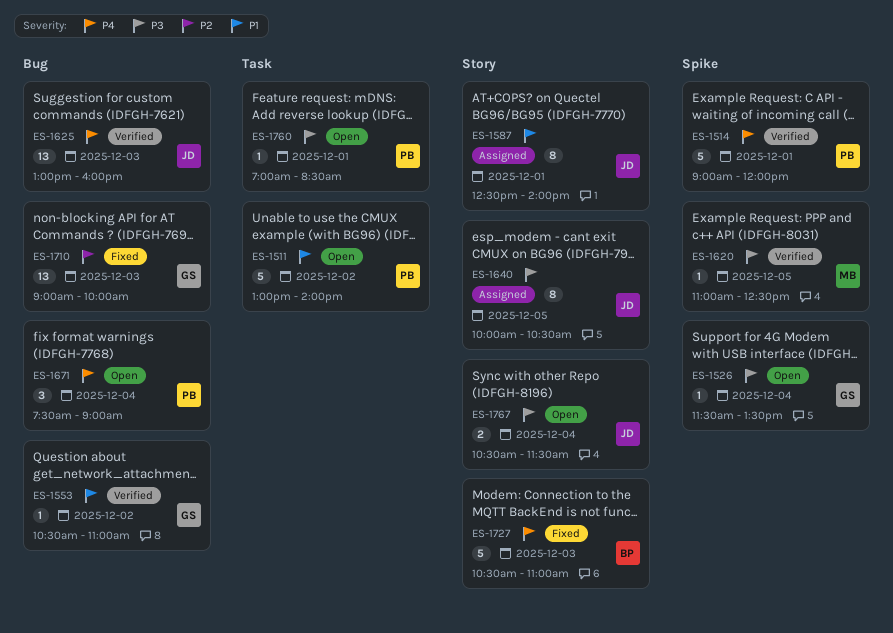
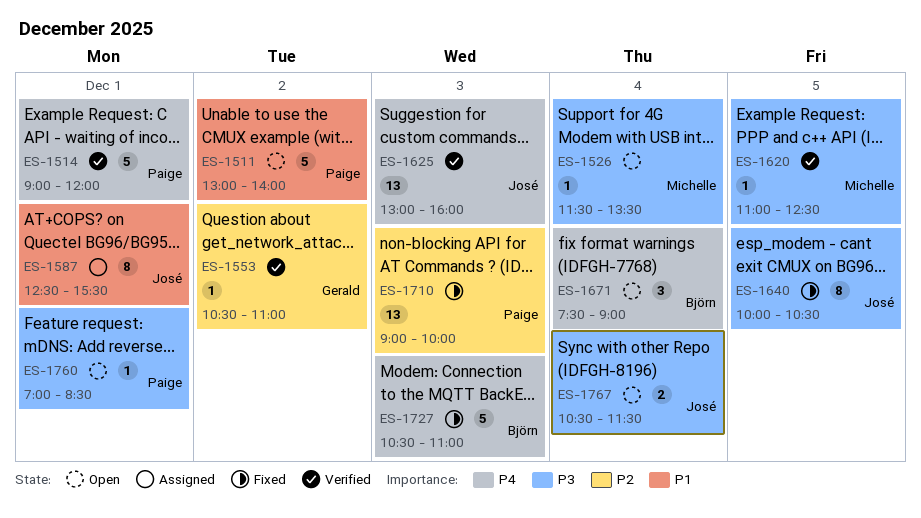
ES-1526, owner: Gerald -> Michelle
ES-1553, priority: P1 -> P2
ES-1587, ends: 14:00 -> 15:30
ES-1640, status: Assigned -> Fixed
ES-1671, owner: Paige -> Björn
ES-1710, owner: Gerald -> Paige

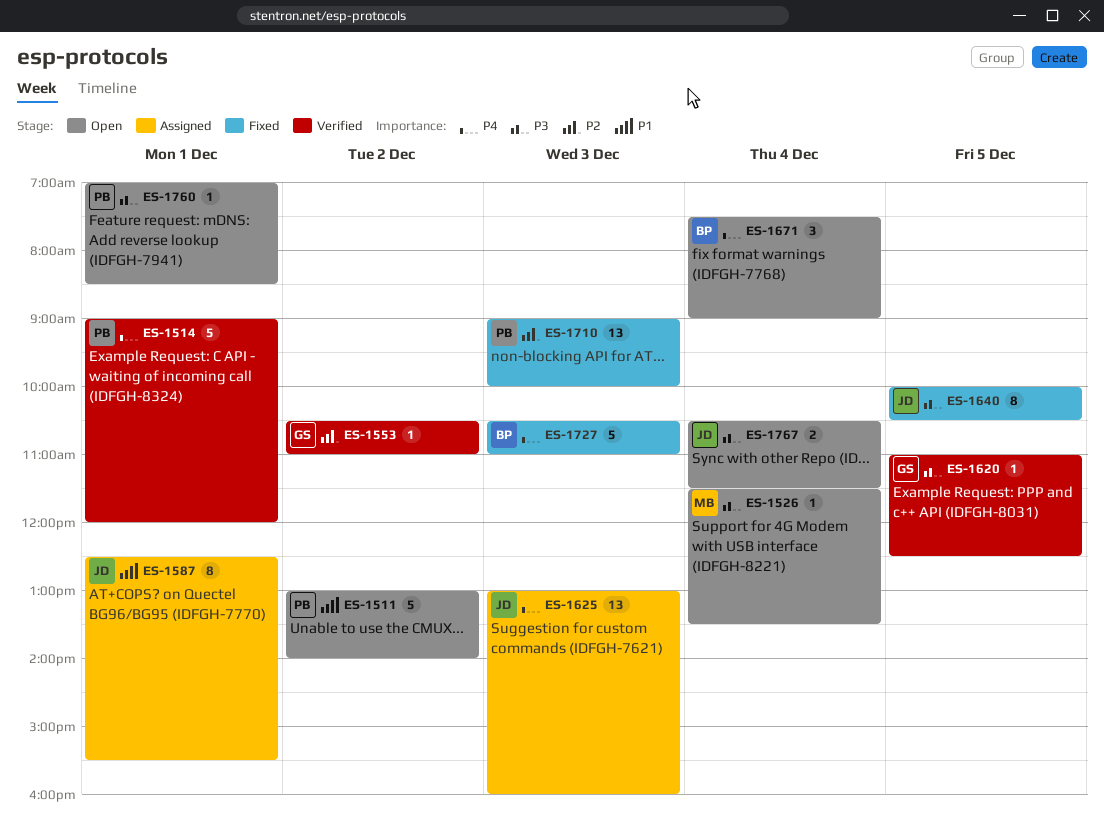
ES-1620, owner: Michelle -> Gerald
ES-1625, status: Verified -> Assigned

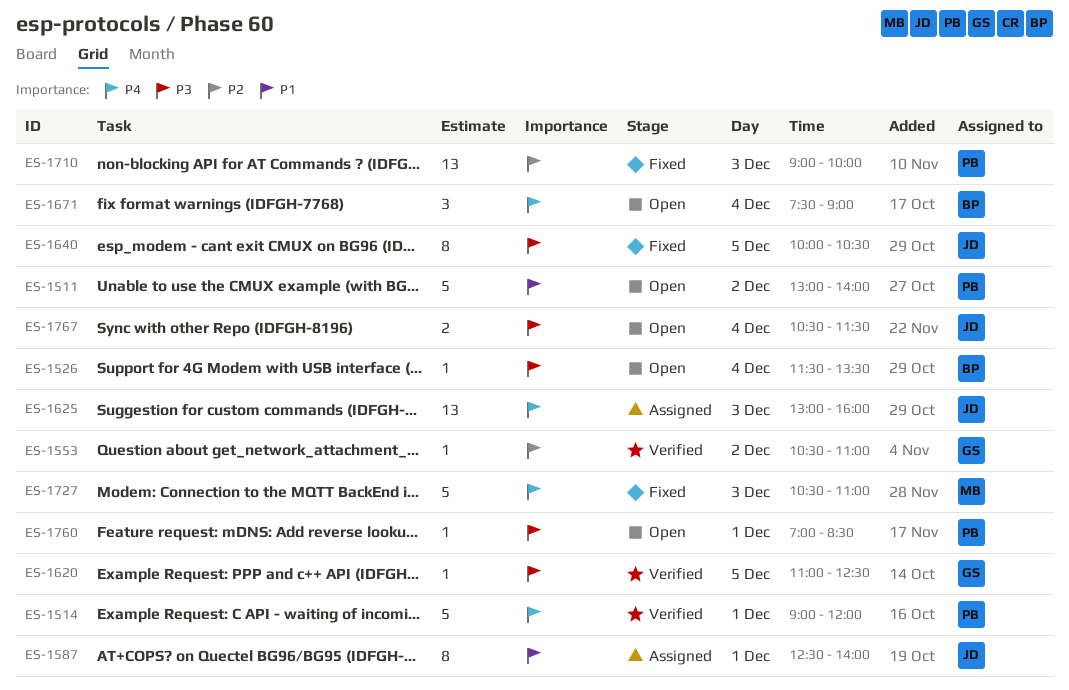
ES-1526, owner: MB -> BP
ES-1587, ends: 15:30 -> 14:00
ES-1727, owner: BP -> MB

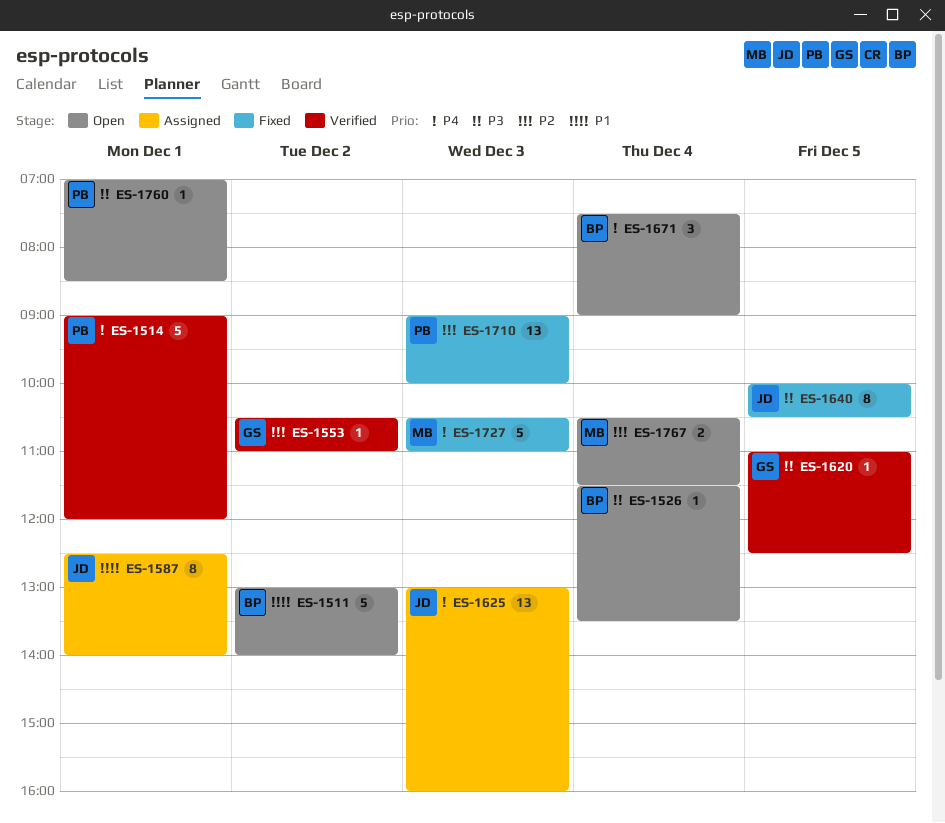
ES-1511, owner: PB -> BP
ES-1767, owner: JD -> MB
ES-1767, priority: P3 -> P2

